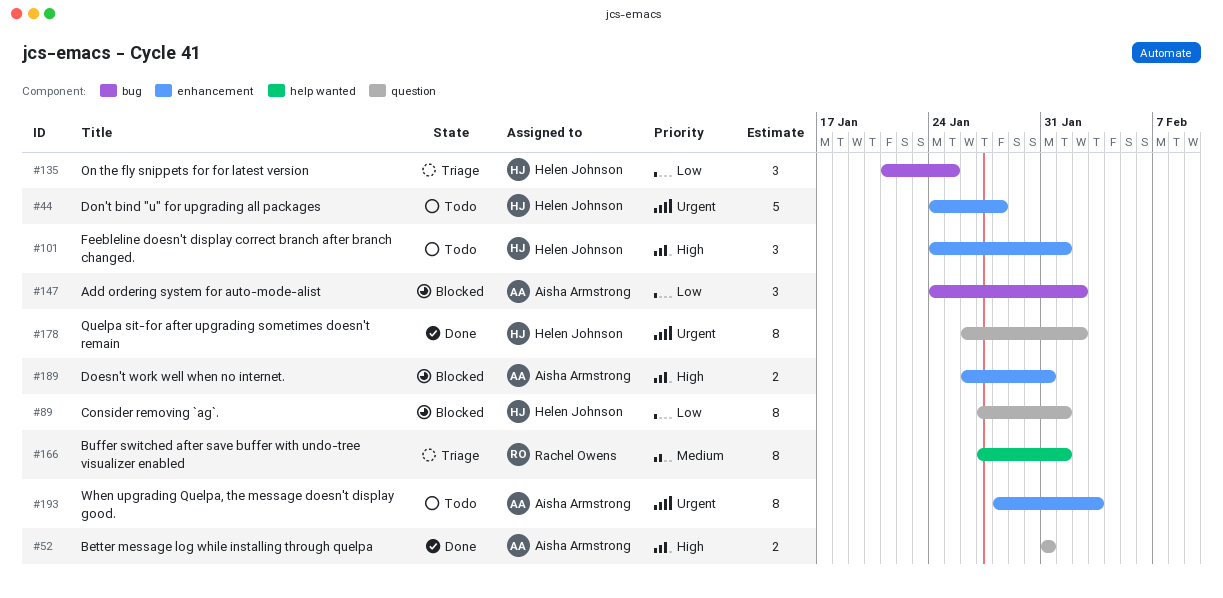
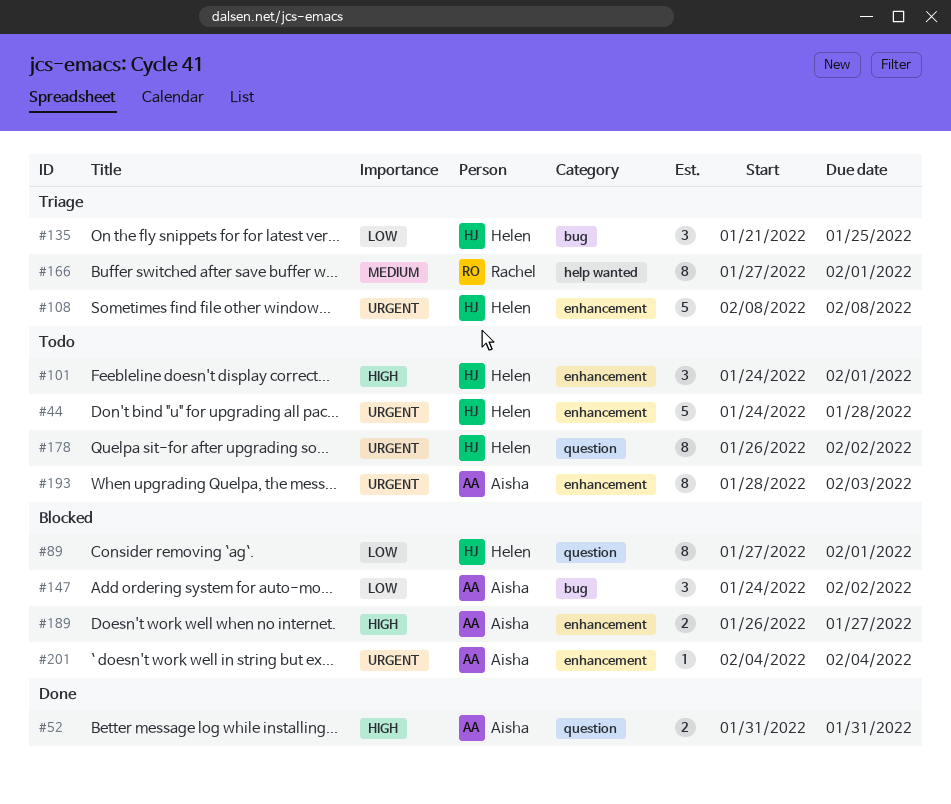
#108: none -> present
#178, status: Done -> Todo
#189, due: Jan 31 -> Jan 27
#201: none -> present

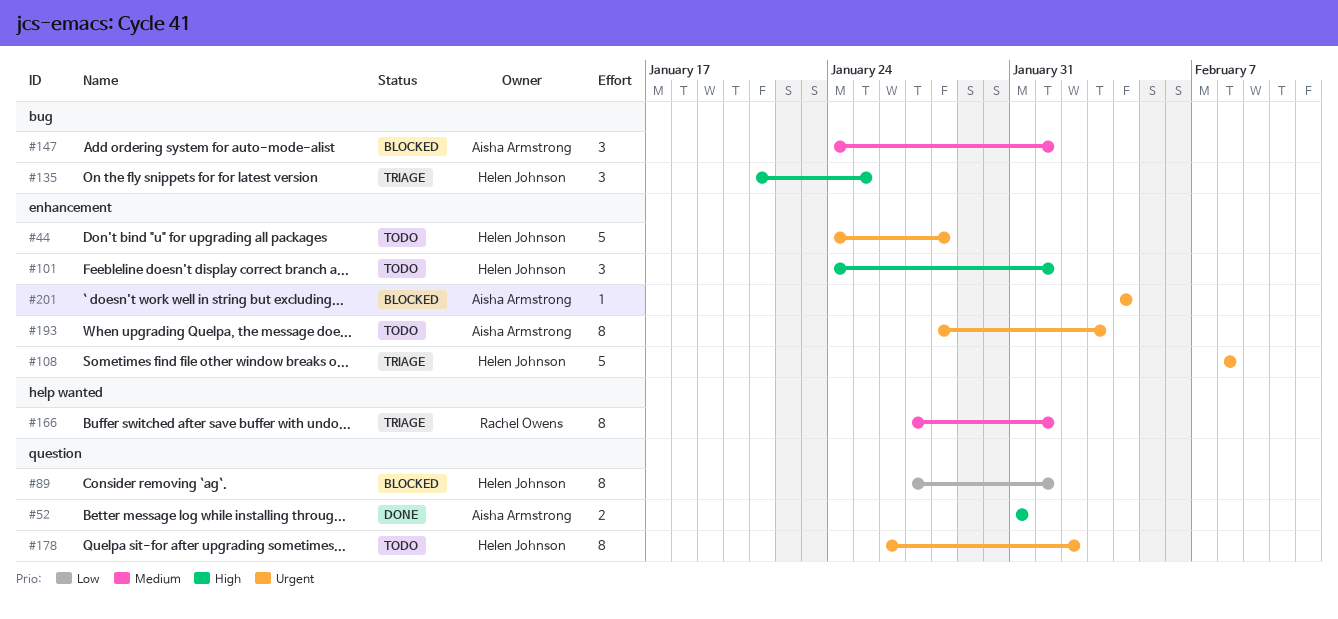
#135, priority: Low -> High
#147, priority: Low -> Medium
#147, due: Feb 2 -> Feb 1
#189: present -> none

